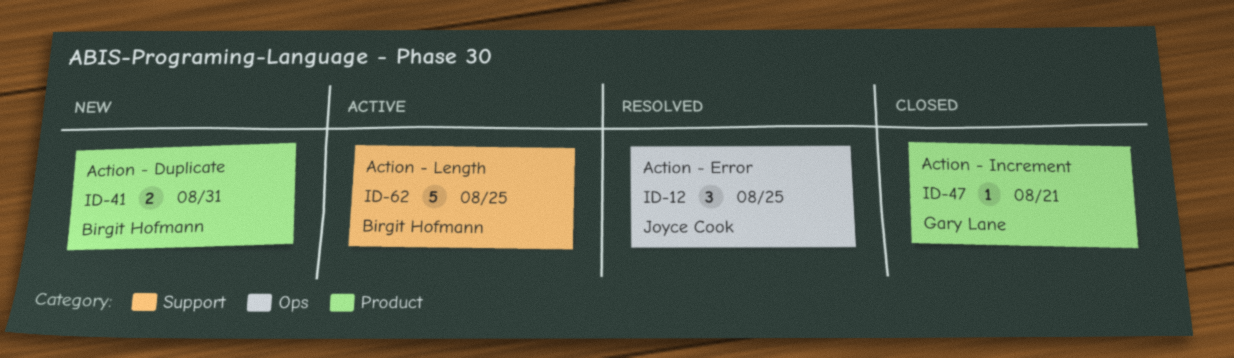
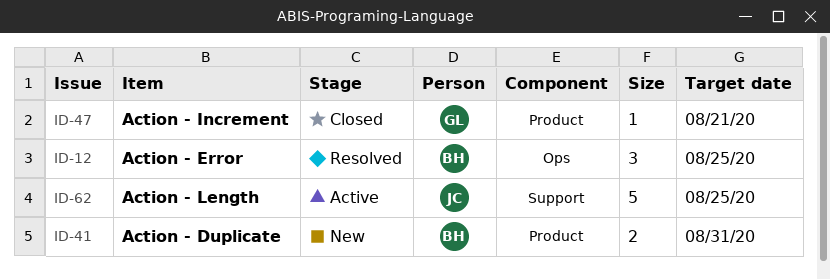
ID-12, owner: Joyce Cook -> Birgit Hofmann
ID-62, owner: Birgit Hofmann -> Joyce Cook

